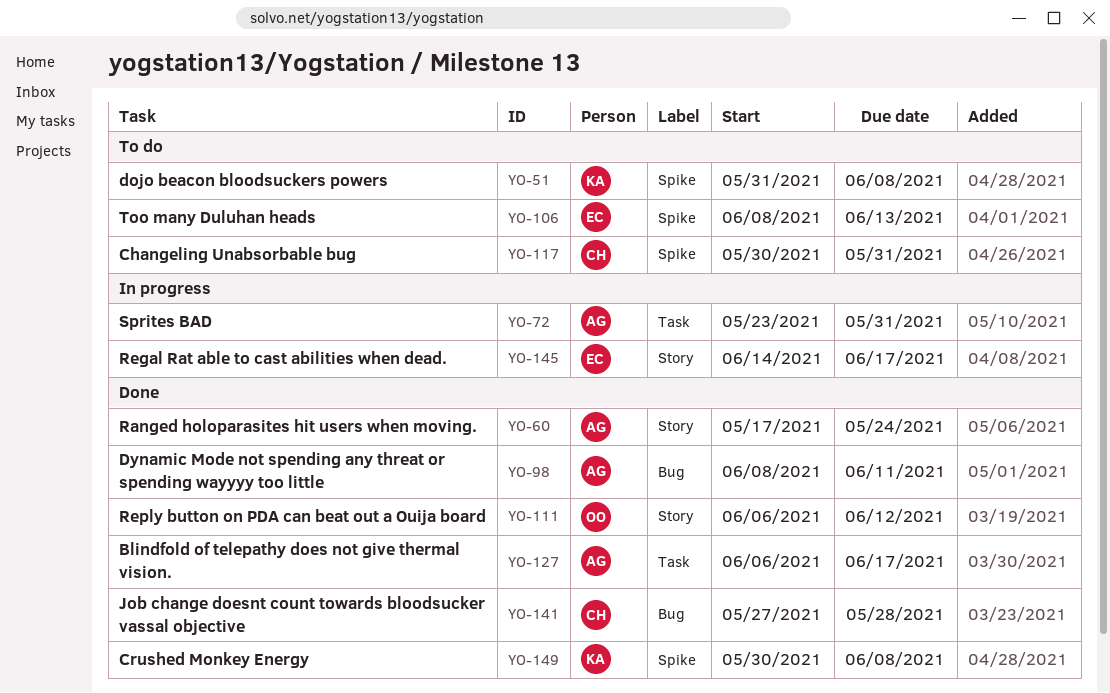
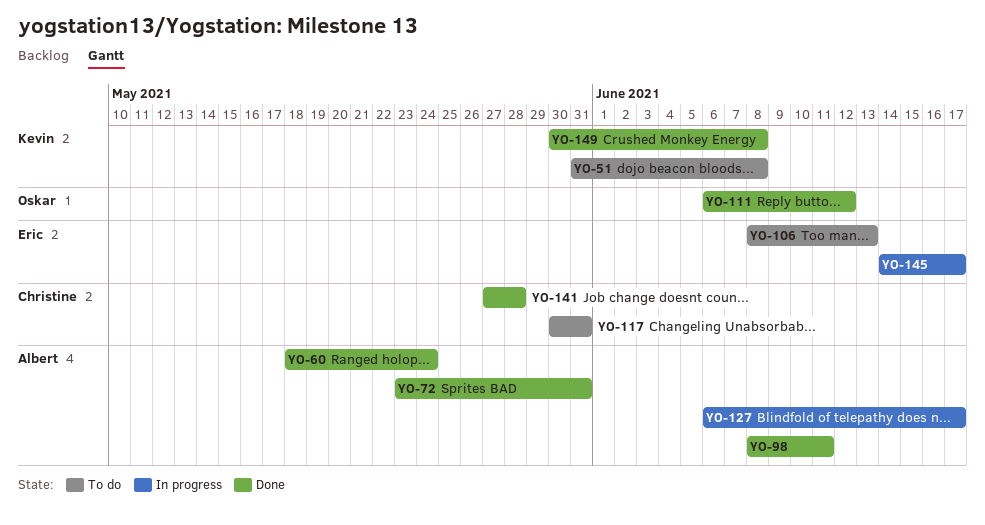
YO-60, start: May 17 -> May 18
YO-72, status: In progress -> Done
YO-127, status: Done -> In progress

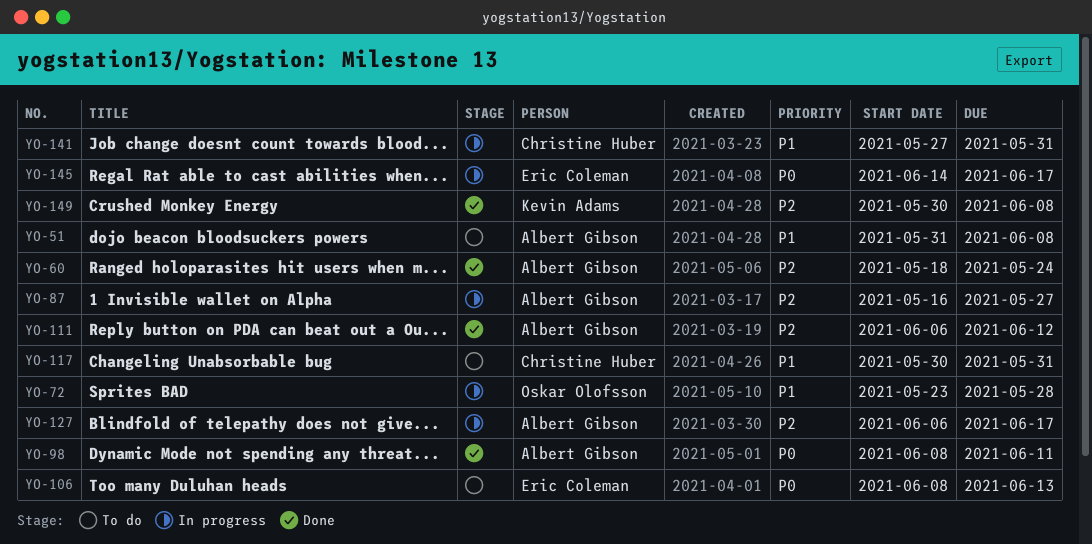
YO-51, owner: Kevin Adams -> Albert Gibson
YO-72, status: Done -> In progress
YO-72, owner: Albert Gibson -> Oskar Olofsson
YO-72, due: May 31 -> May 28
YO-87: none -> present
YO-111, owner: Oskar Olofsson -> Albert Gibson
YO-141, status: Done -> In progress
YO-141, due: May 28 -> May 31

